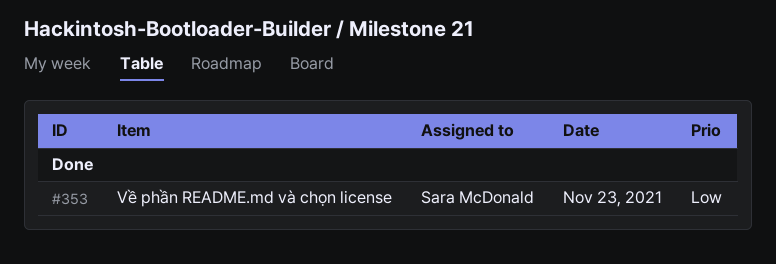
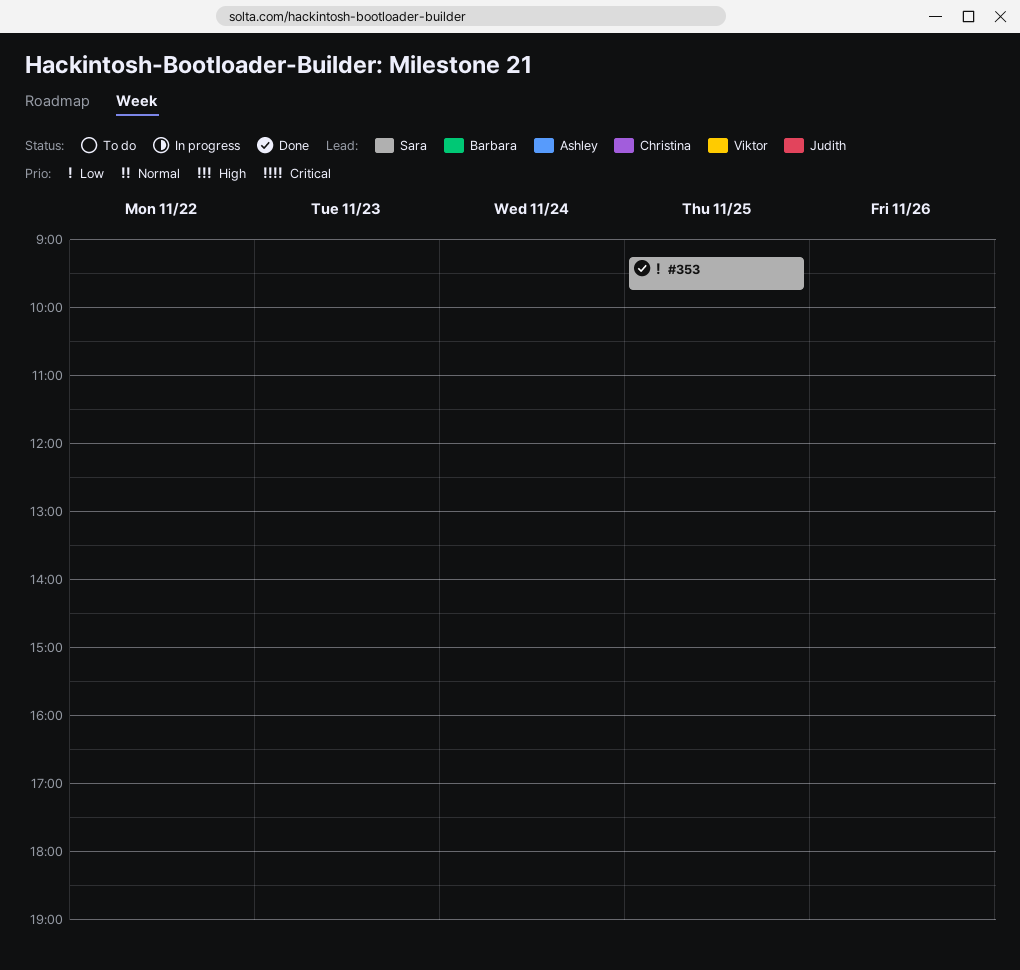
#353, day: Nov 23 -> Nov 25

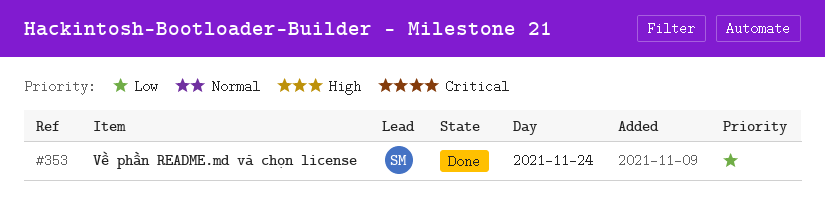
#353, day: Nov 25 -> Nov 24

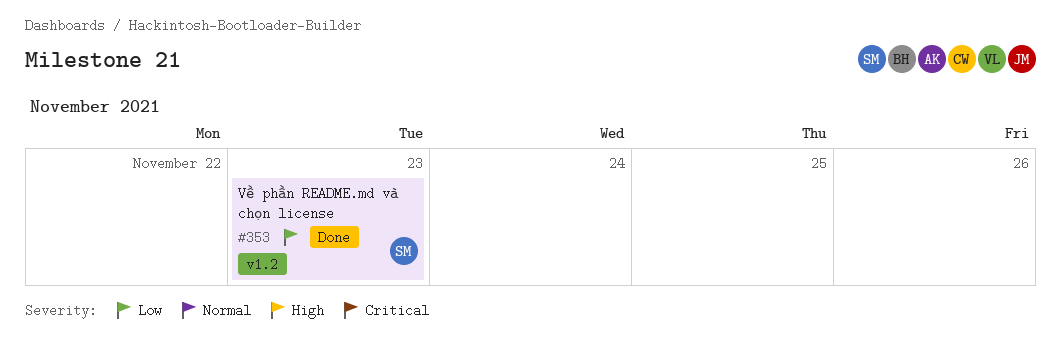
#353, day: Nov 24 -> Nov 23

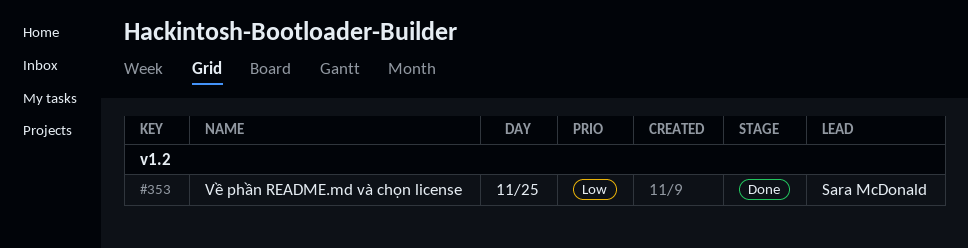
#353, day: Nov 23 -> Nov 25

